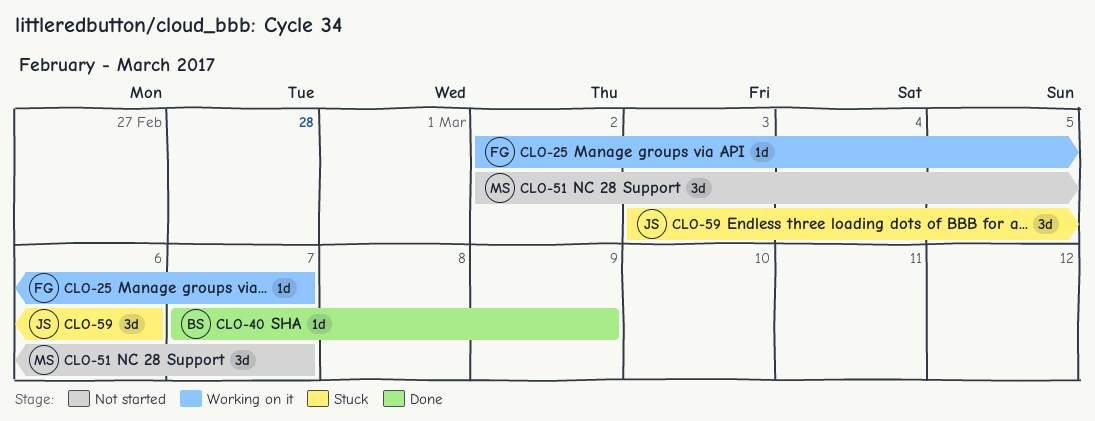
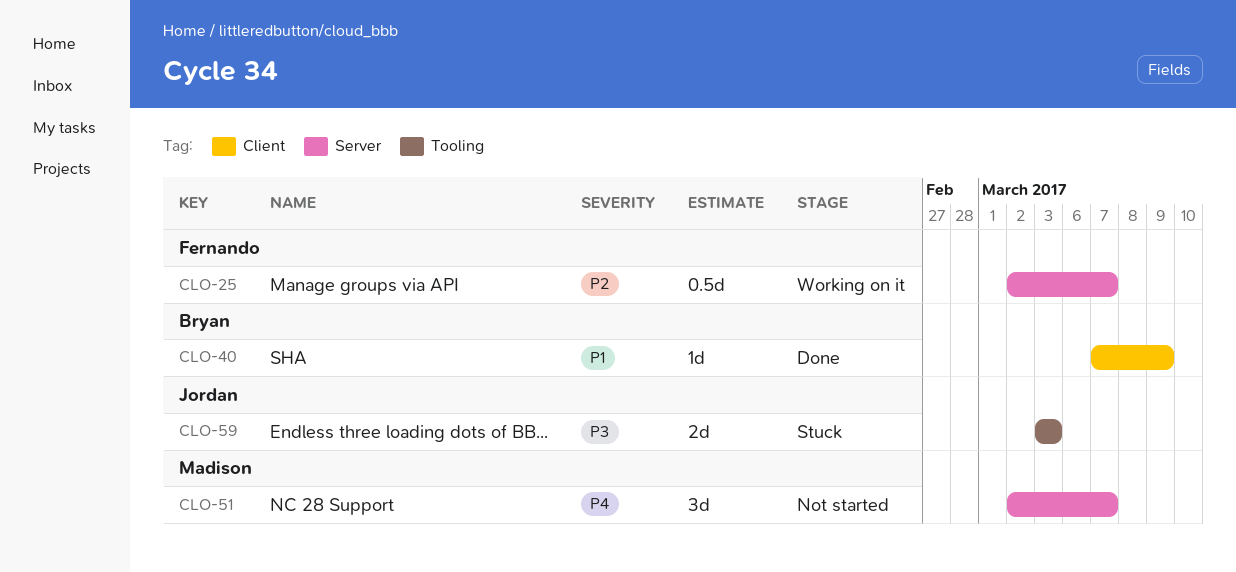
CLO-25, estimate: 1d -> 0.5d
CLO-59, estimate: 3d -> 2d
CLO-59, due: Mar 6 -> Mar 3

